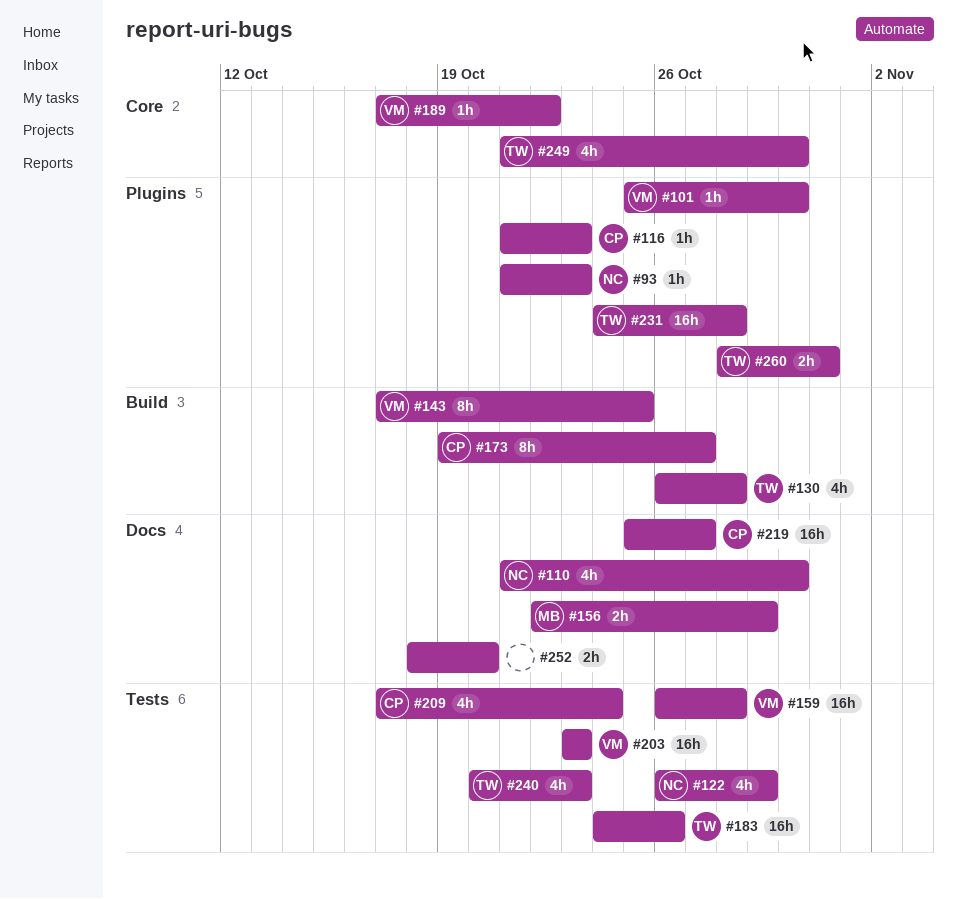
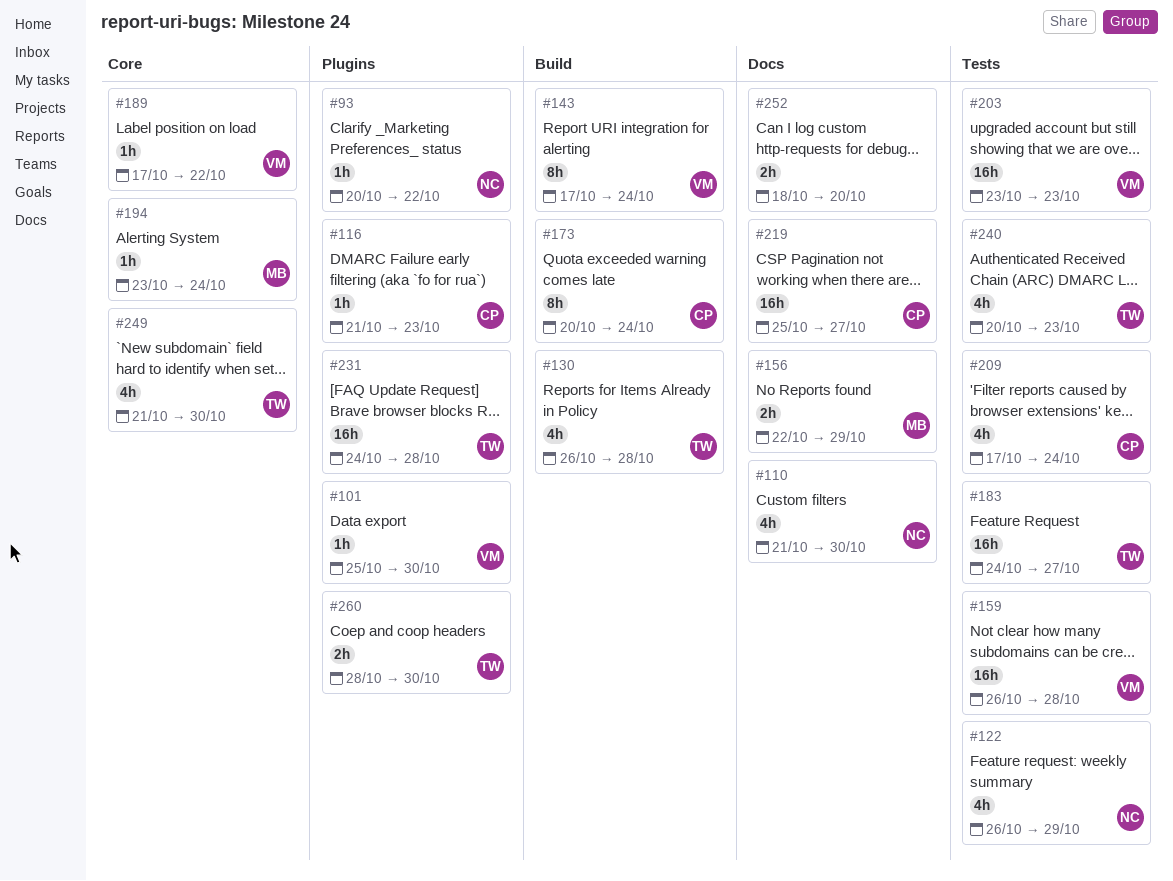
#93, start: Oct 21 -> Oct 20
#93, due: Oct 23 -> Oct 22
#143, due: Oct 25 -> Oct 24
#173, start: Oct 19 -> Oct 20
#173, due: Oct 27 -> Oct 24
#183, due: Oct 26 -> Oct 27
#194: none -> present
#260, due: Oct 31 -> Oct 30

